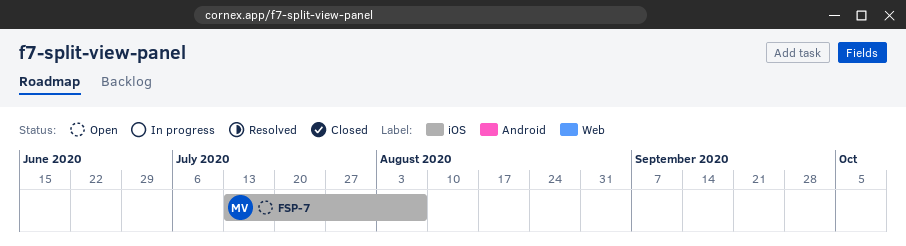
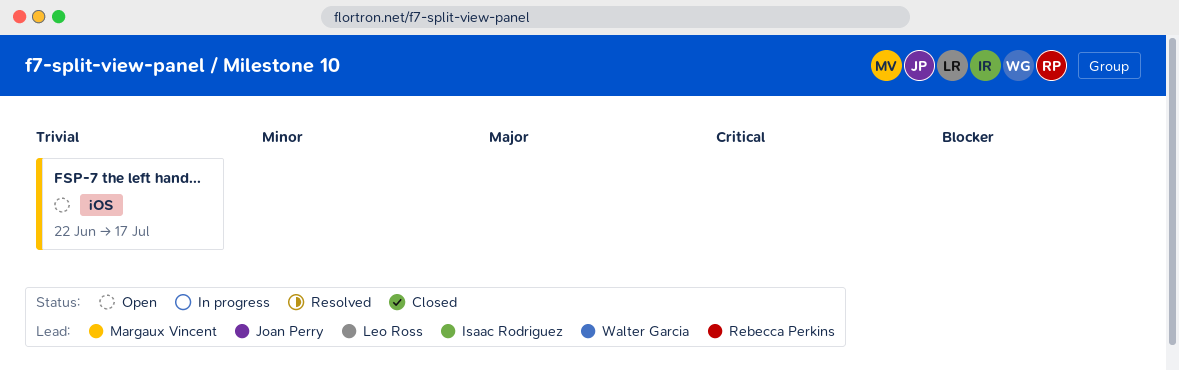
FSP-7, start: Jul 13 -> Jun 22
FSP-7, due: Aug 7 -> Jul 17

